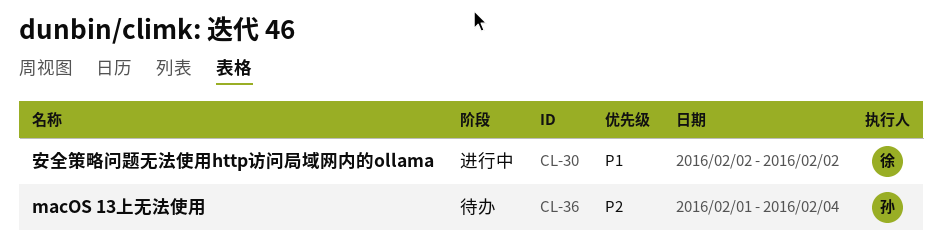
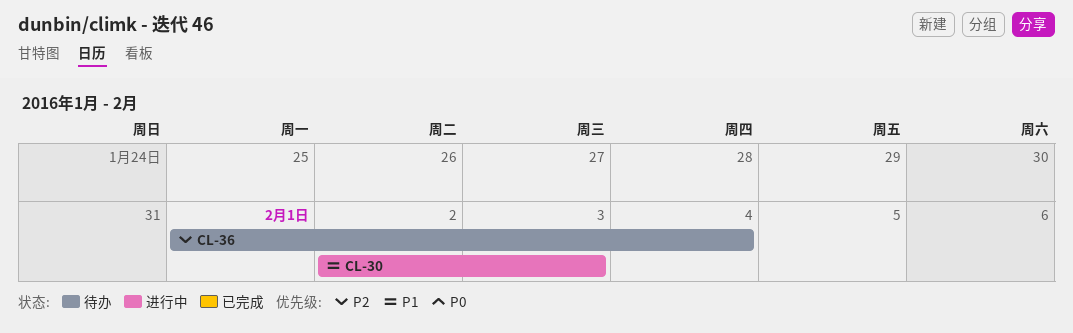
CL-30, due: Feb 2 -> Feb 3

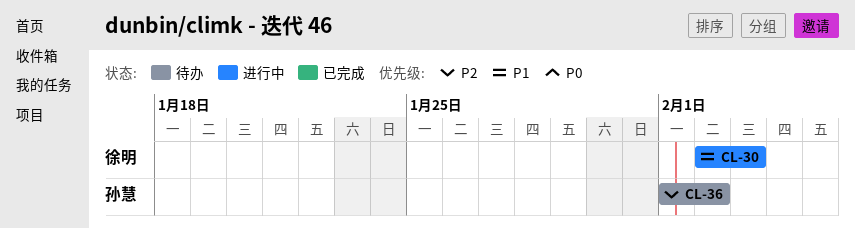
CL-36, due: Feb 4 -> Feb 2

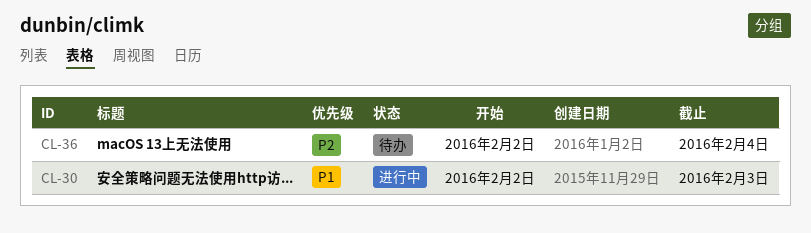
CL-36, start: Feb 1 -> Feb 2
CL-36, due: Feb 2 -> Feb 4

